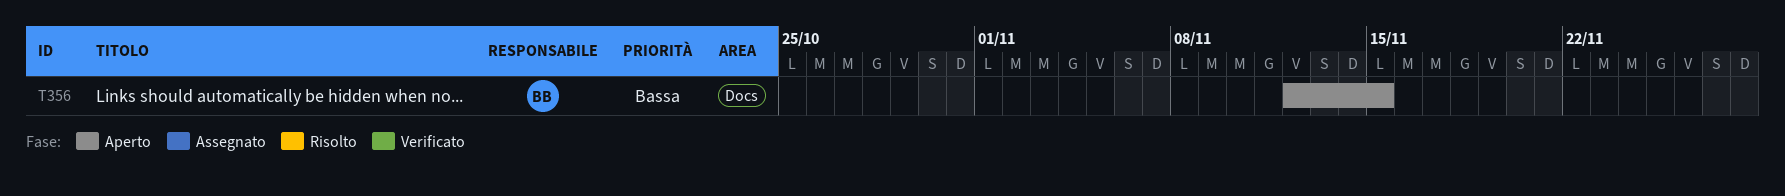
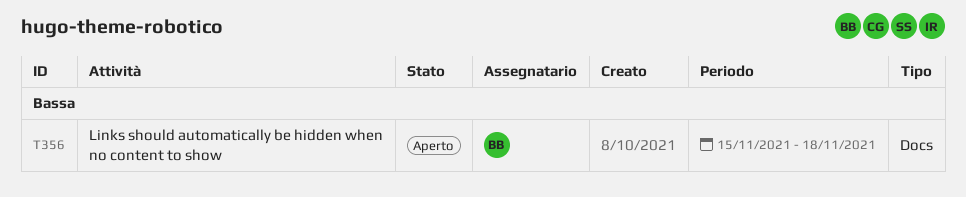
T356, start: Nov 12 -> Nov 15
T356, due: Nov 15 -> Nov 18

